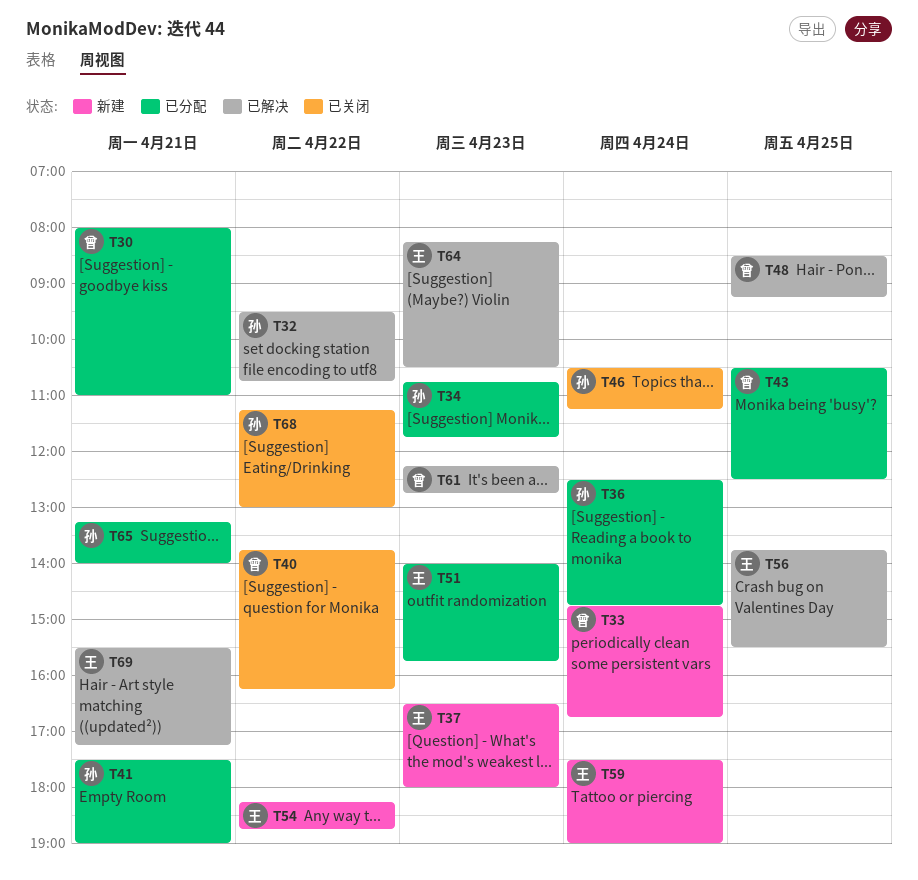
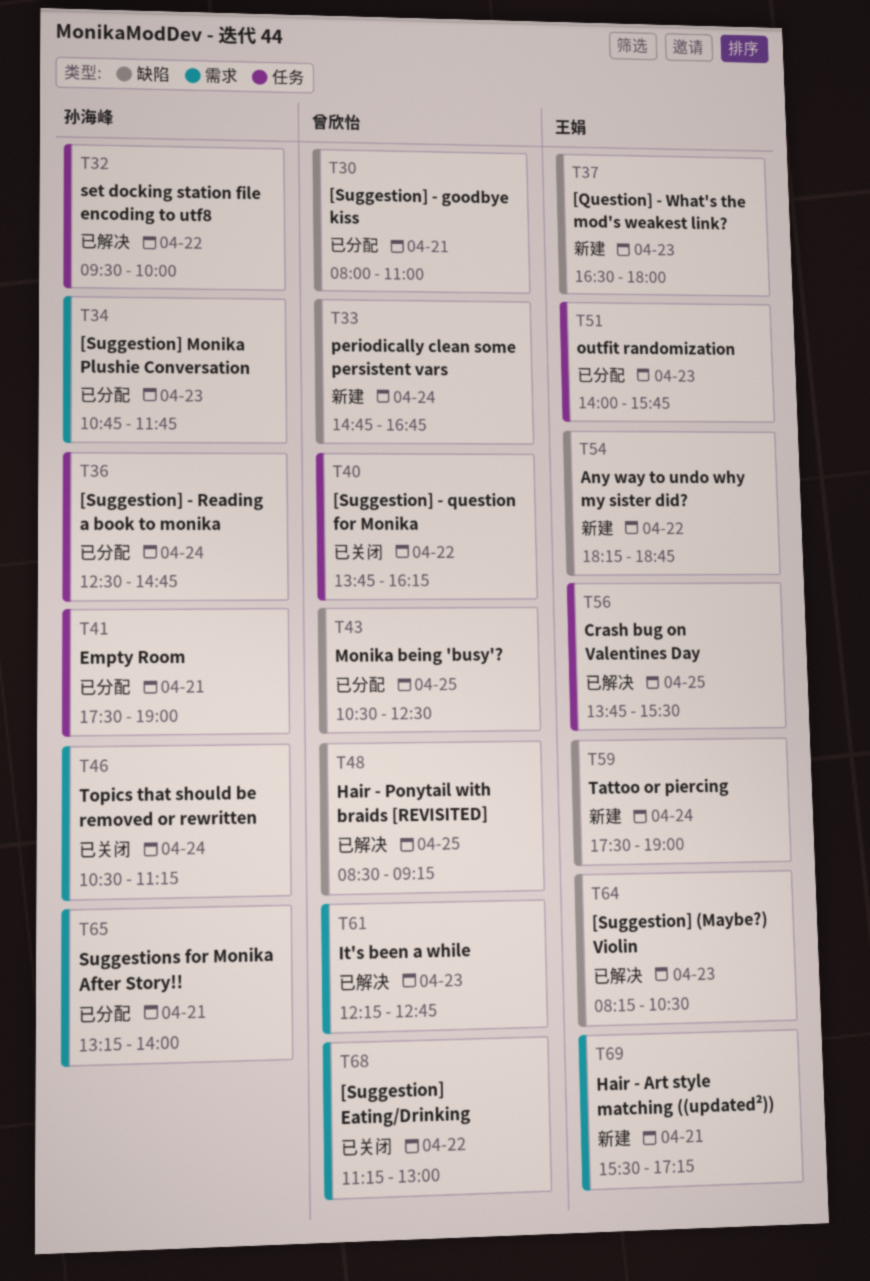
T32, ends: 10:45 -> 10:00
T68, owner: 孙海峰 -> 曾欣怡
T69, status: 已解决 -> 新建

